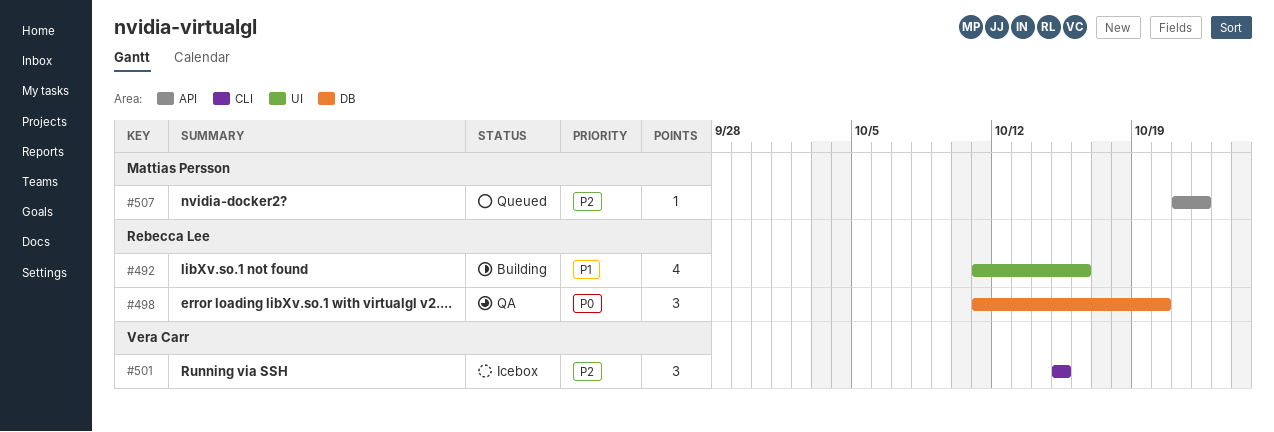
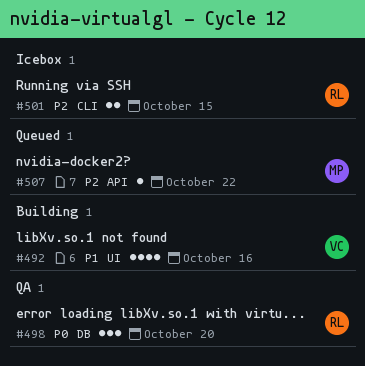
#492, owner: Rebecca Lee -> Vera Carr
#501, owner: Vera Carr -> Rebecca Lee
#501, estimate: 3 -> 2

